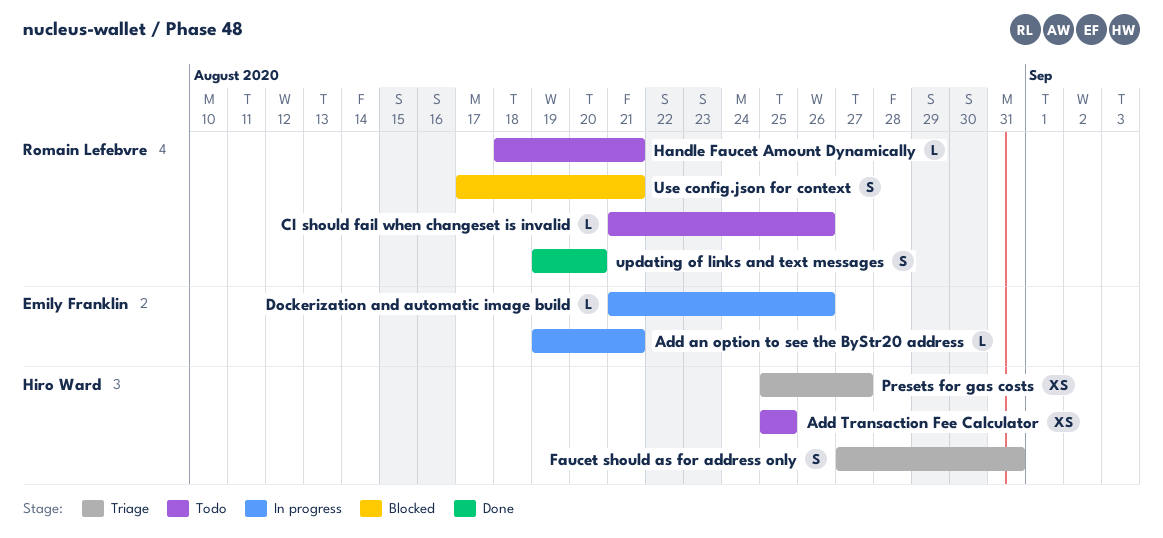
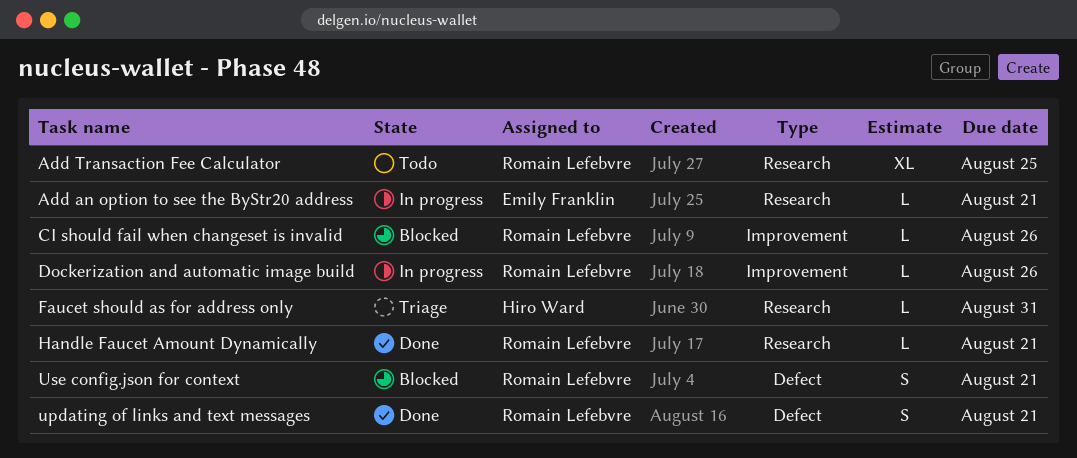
Add Transaction Fee Calculator, owner: Hiro Ward -> Romain Lefebvre
Add Transaction Fee Calculator, estimate: XS -> XL
CI should fail when changeset is invalid, status: Todo -> Blocked
Dockerization and automatic image build, owner: Emily Franklin -> Romain Lefebvre
Faucet should as for address only, estimate: S -> L
Handle Faucet Amount Dynamically, status: Todo -> Done
Presets for gas costs: present -> none
updating of links and text messages, due: Aug 20 -> Aug 21

